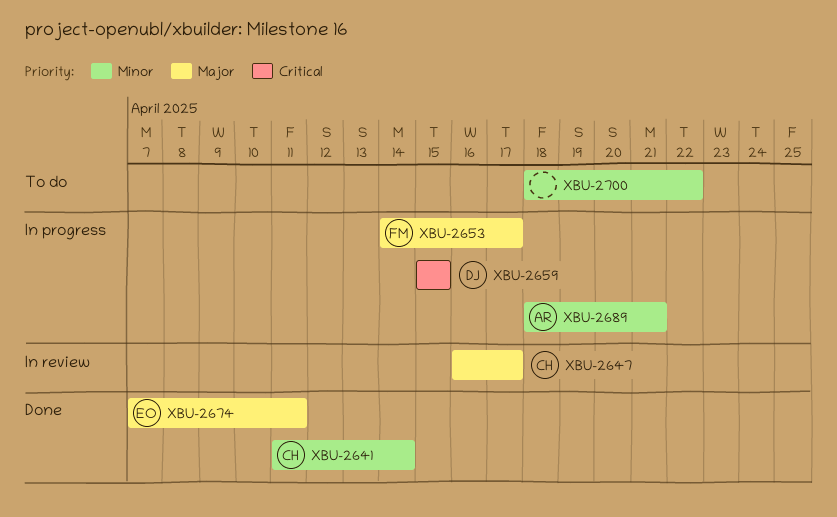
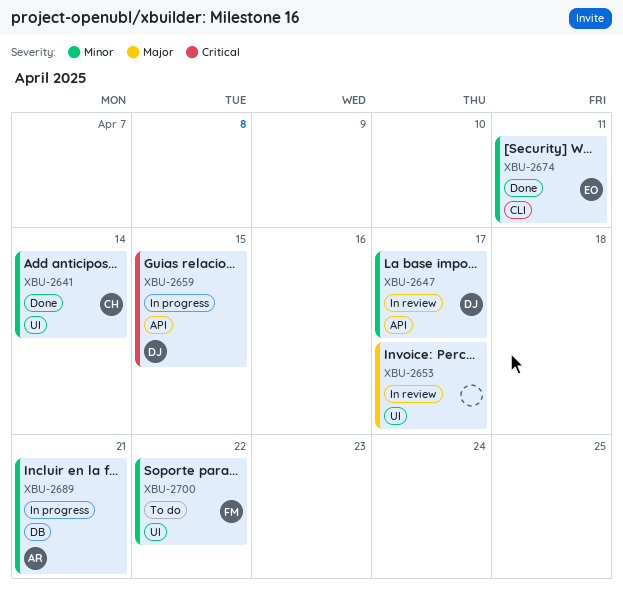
XBU-2647, owner: CH -> DJ
XBU-2647, priority: Major -> Minor
XBU-2653, status: In progress -> In review
XBU-2653, owner: FM -> none
XBU-2674, priority: Major -> Minor
XBU-2700, owner: none -> FM

